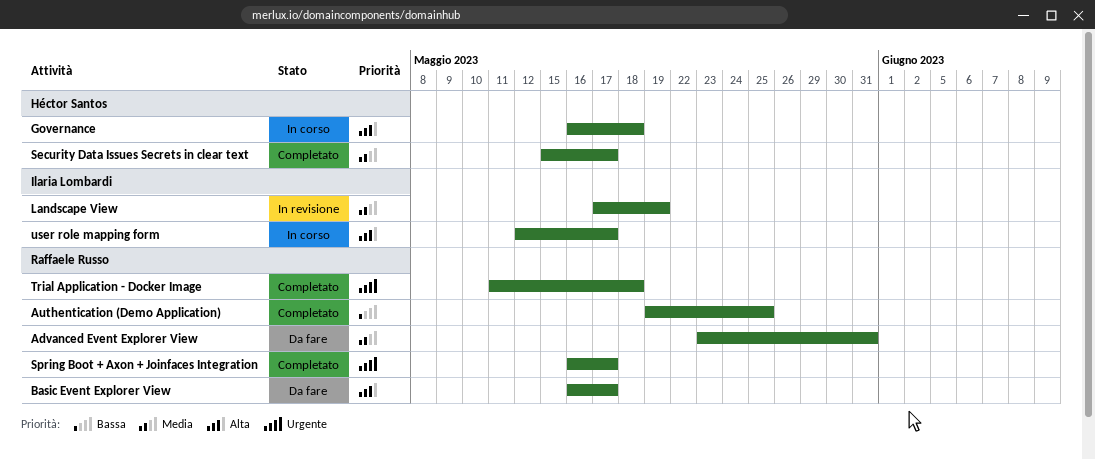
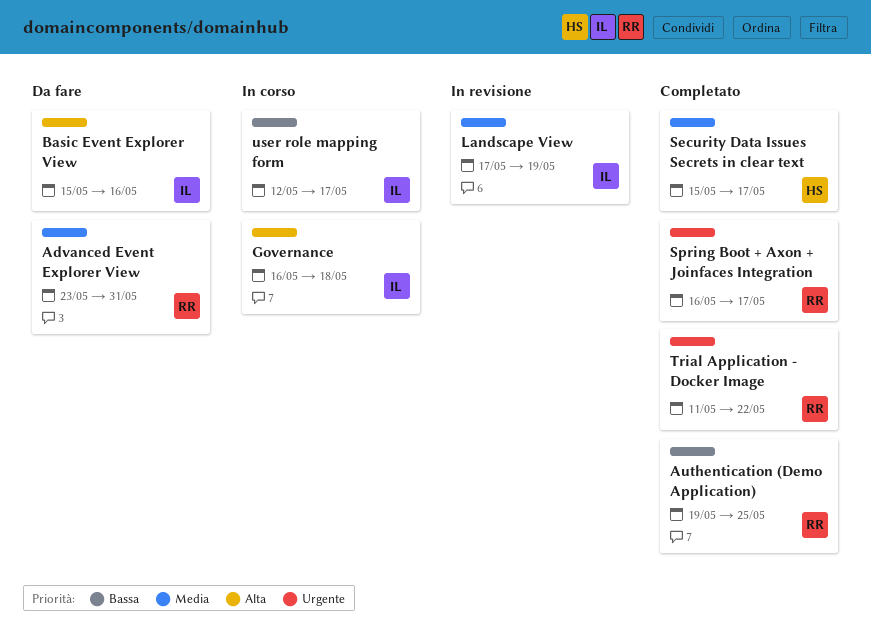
Basic Event Explorer View, owner: Raffaele Russo -> Ilaria Lombardi
Basic Event Explorer View, start: May 16 -> May 15
Basic Event Explorer View, due: May 17 -> May 16
Governance, owner: Héctor Santos -> Ilaria Lombardi
Trial Application - Docker Image, due: May 18 -> May 22
user role mapping form, priority: Alta -> Bassa

